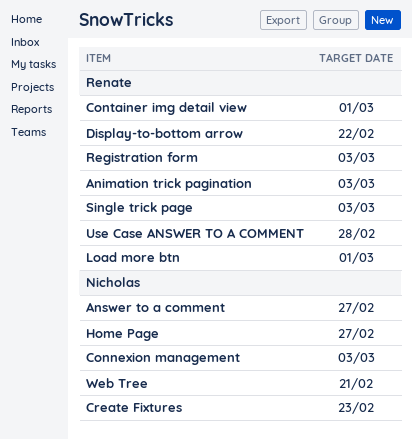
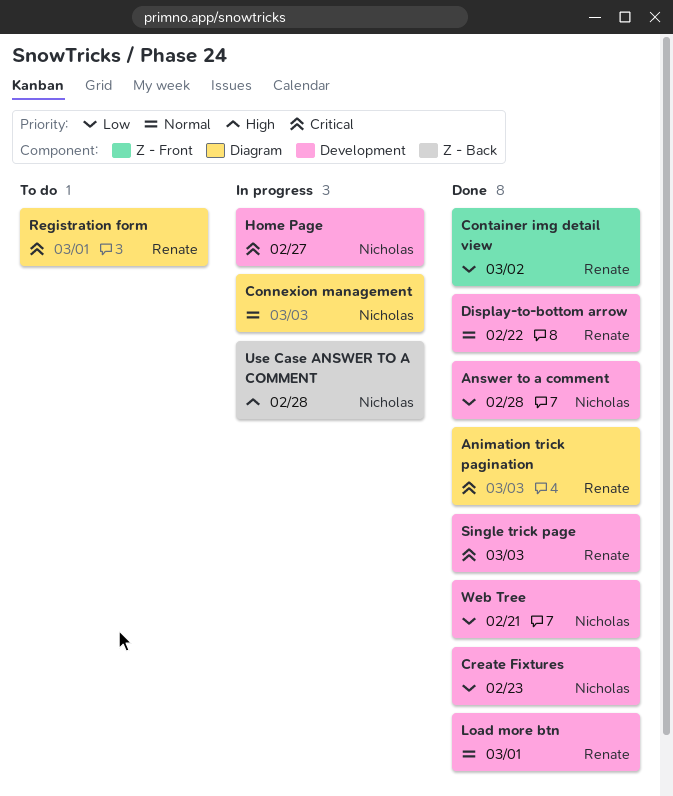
Answer to a comment, due: Feb 27 -> Feb 28
Container img detail view, due: Mar 1 -> Mar 2
Registration form, due: Mar 3 -> Mar 1
Use Case ANSWER TO A COMMENT, owner: Renate -> Nicholas

